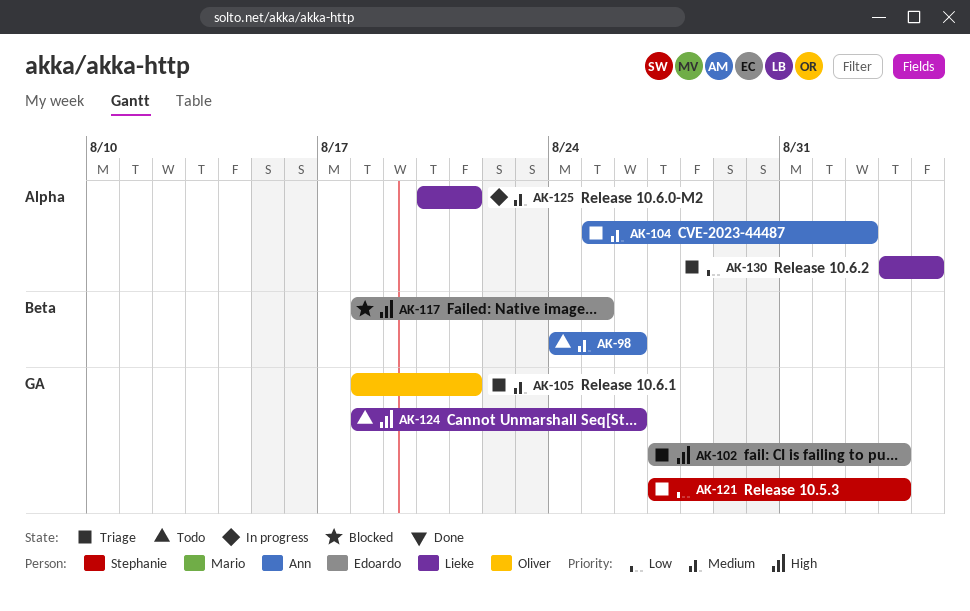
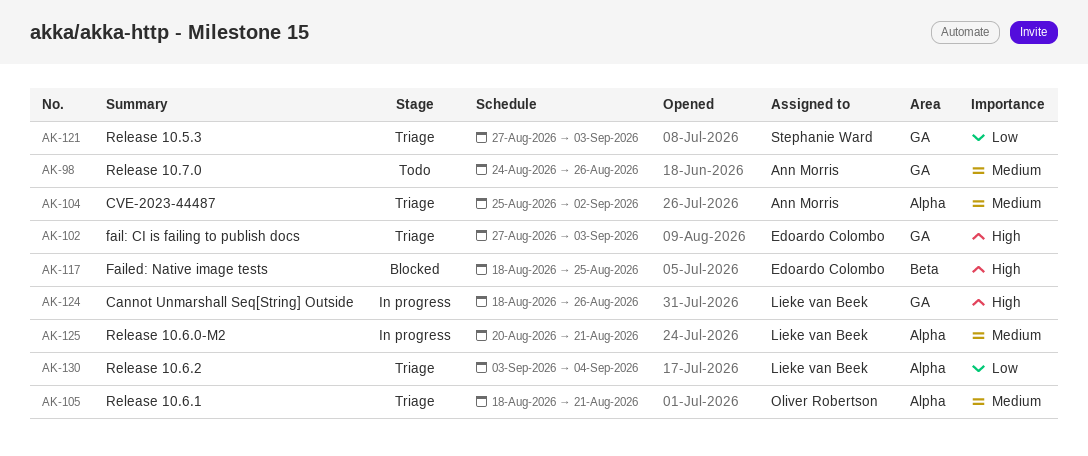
AK-98, label: Beta -> GA
AK-105, label: GA -> Alpha
AK-124, status: Todo -> In progress

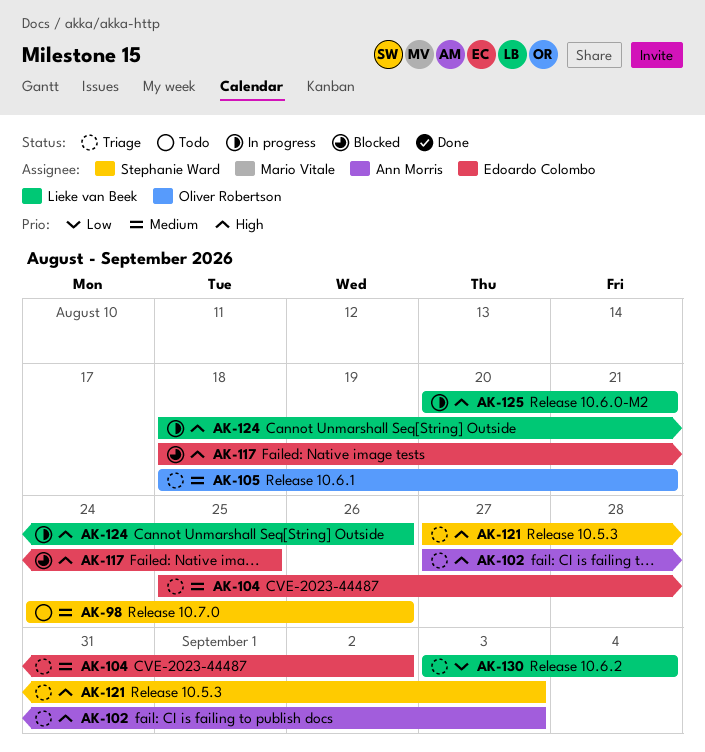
AK-98, owner: Ann Morris -> Stephanie Ward
AK-102, owner: Edoardo Colombo -> Ann Morris
AK-104, owner: Ann Morris -> Edoardo Colombo
AK-121, priority: Low -> High
AK-125, priority: Medium -> High

